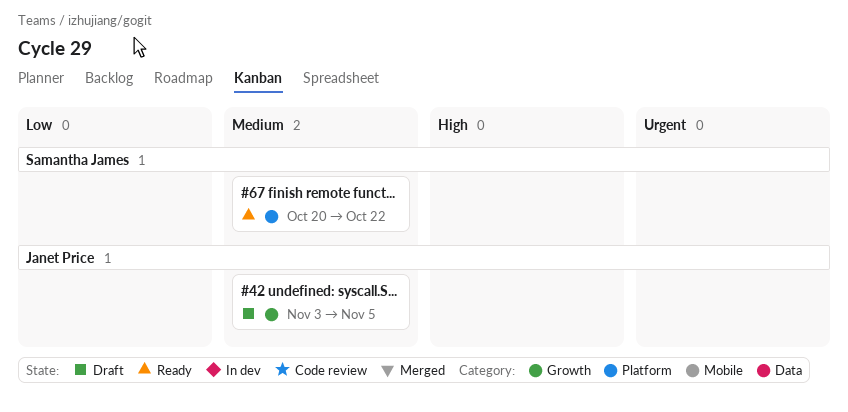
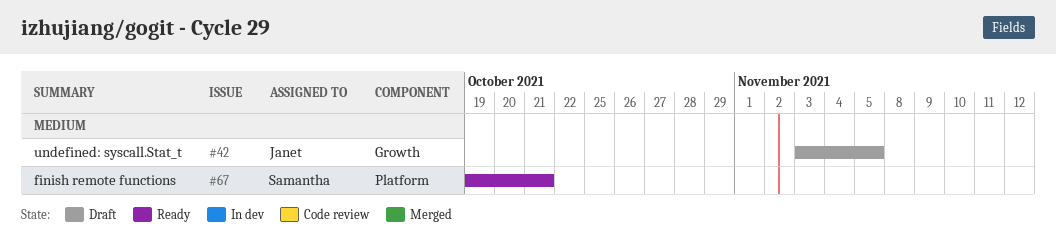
#67, start: Oct 20 -> Oct 19
#67, due: Oct 22 -> Oct 21

